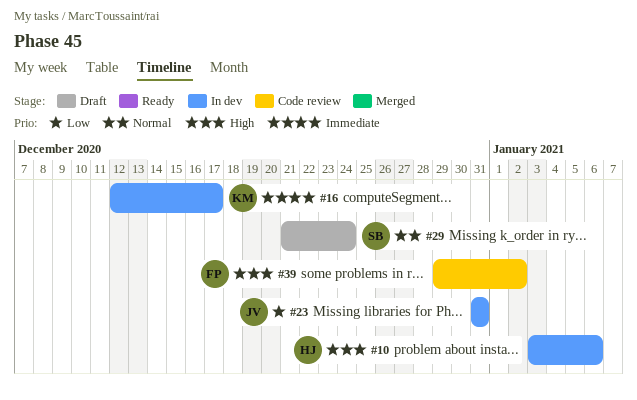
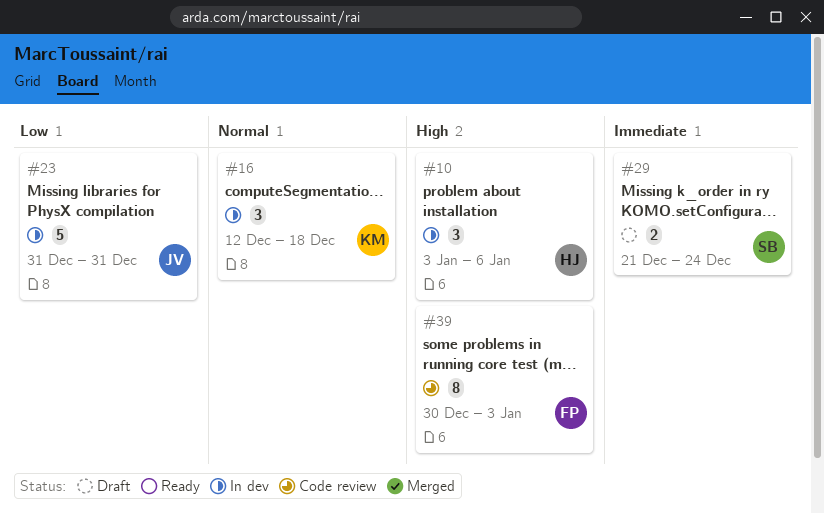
#16, priority: Immediate -> Normal
#16, due: Dec 17 -> Dec 18
#29, priority: Normal -> Immediate
#39, start: Dec 29 -> Dec 30
#39, due: Jan 2 -> Jan 3

